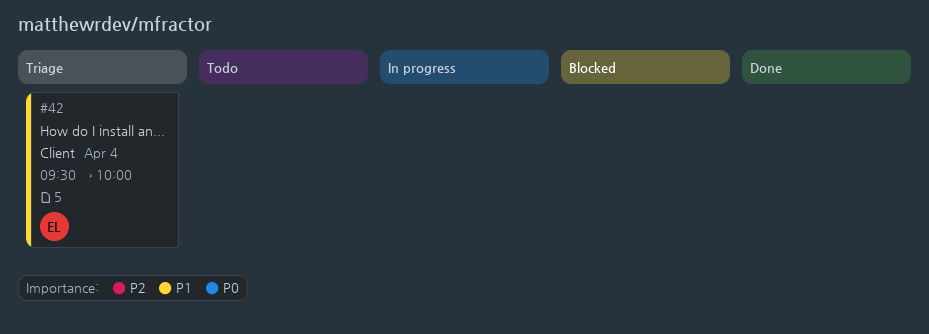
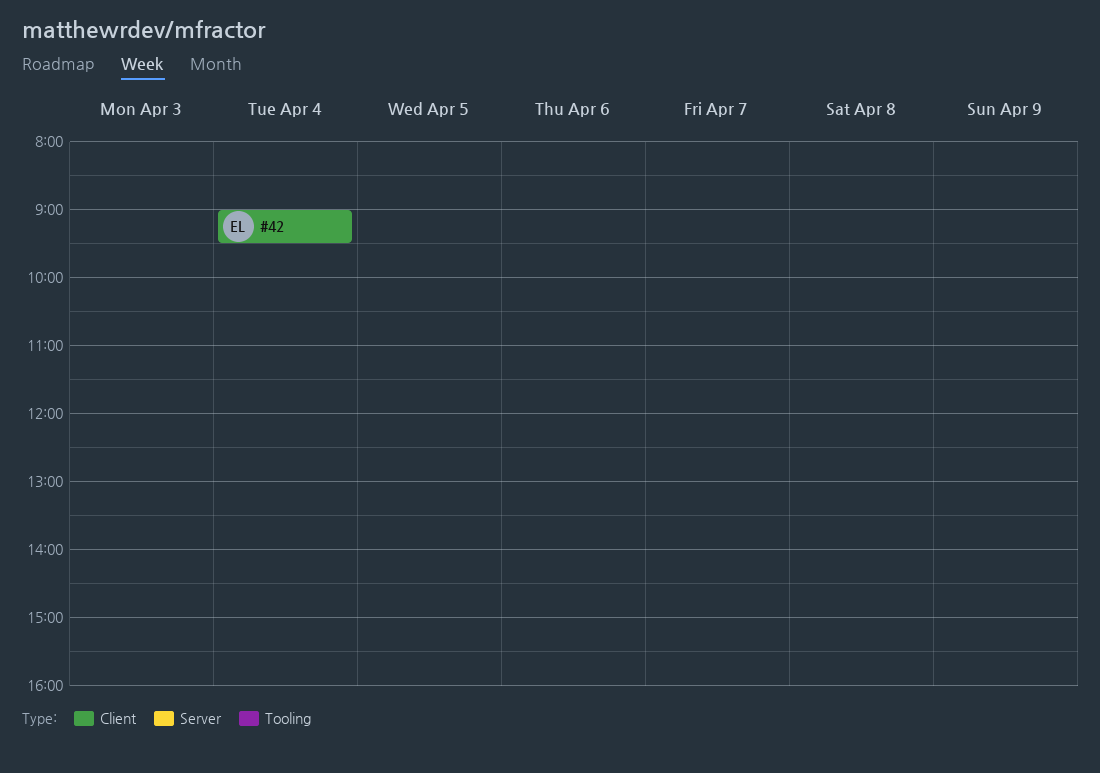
#42, begins: 09:30 -> 09:00
#42, ends: 10:00 -> 09:30

